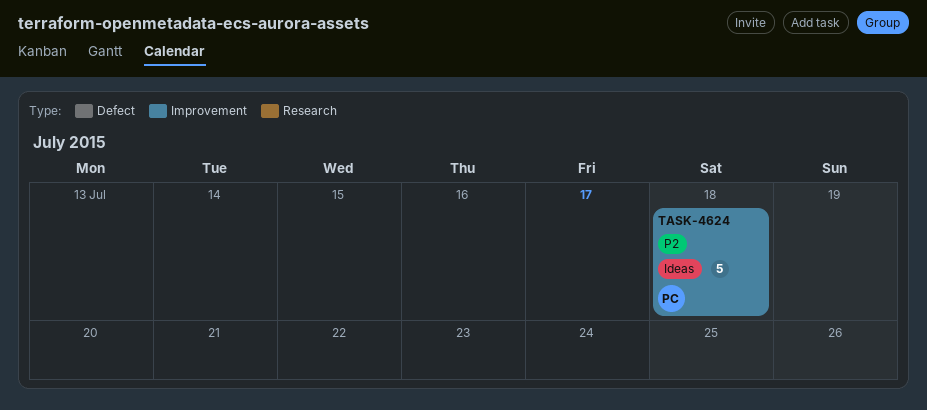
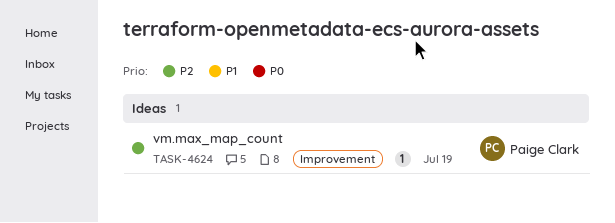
TASK-4624, estimate: 5 -> 1
TASK-4624, due: Jul 18 -> Jul 19

